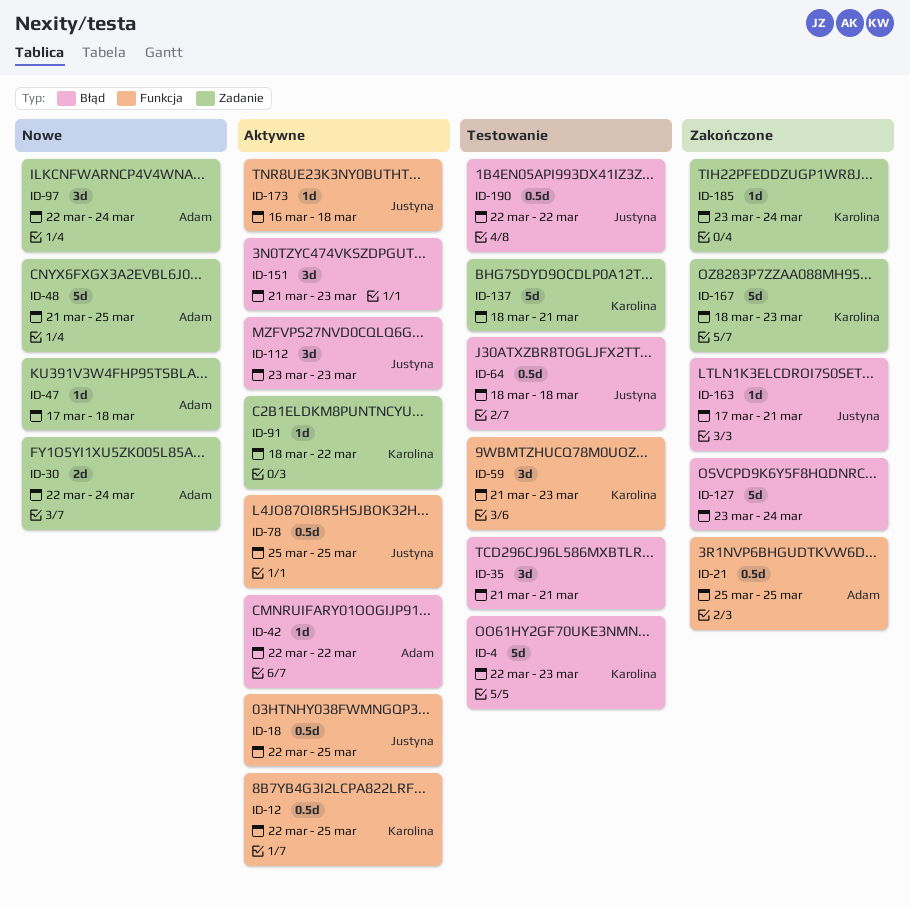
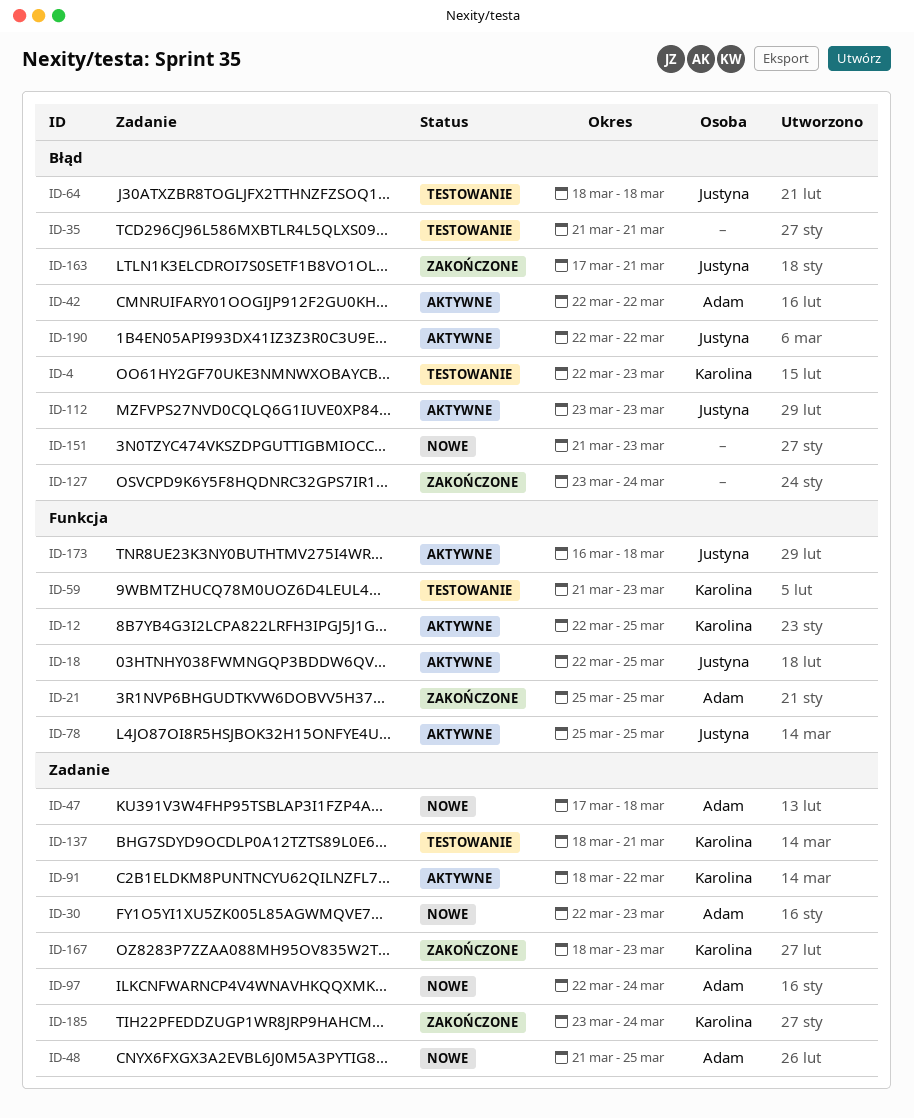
ID-30, due: Mar 24 -> Mar 23
ID-151, status: Aktywne -> Nowe
ID-190, status: Testowanie -> Aktywne

